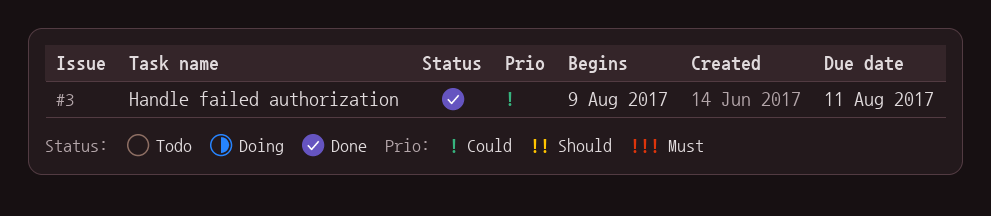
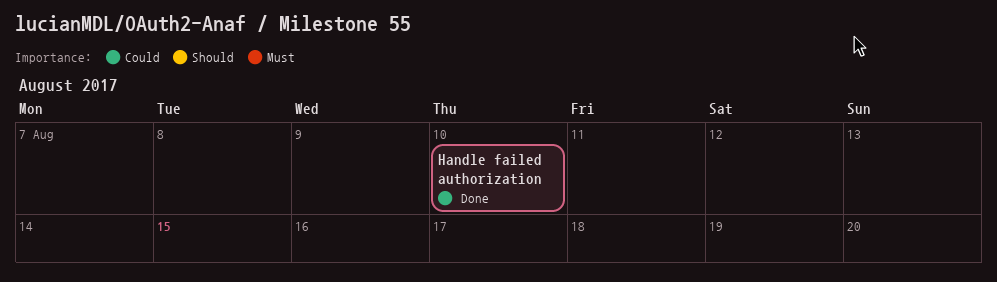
Handle failed authorization, due: Aug 11 -> Aug 10

